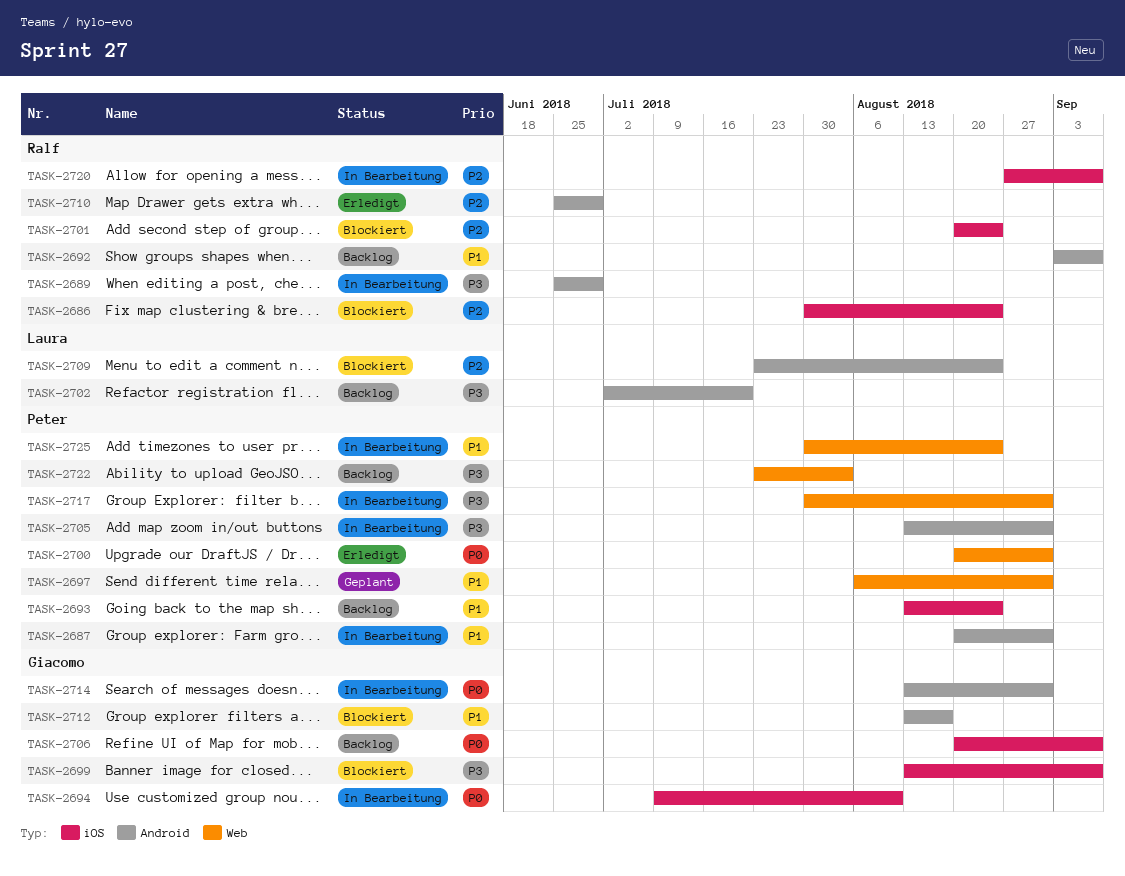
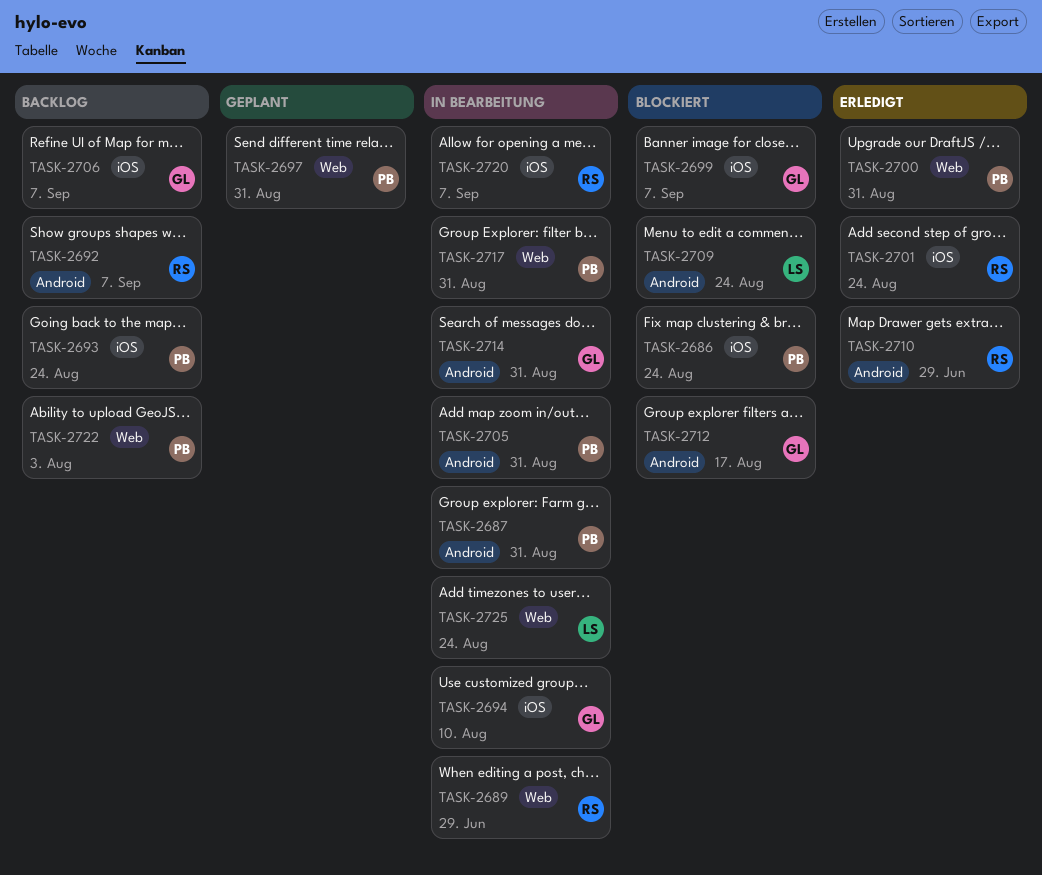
TASK-2686, owner: Ralf -> Peter
TASK-2689, label: Android -> Web
TASK-2701, status: Blockiert -> Erledigt
TASK-2702: present -> none
TASK-2725, owner: Peter -> Laura

